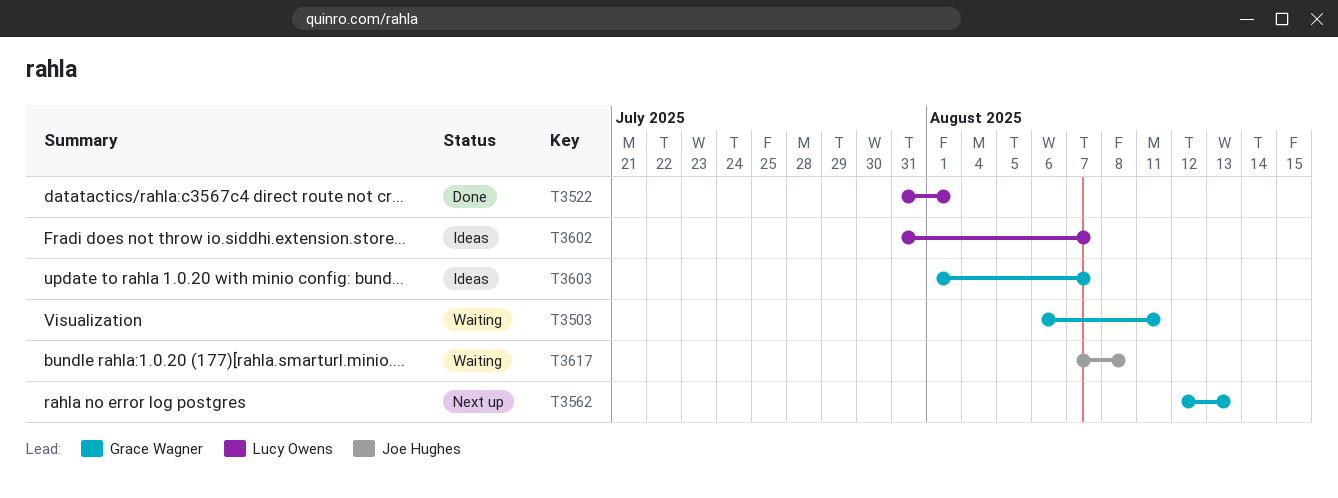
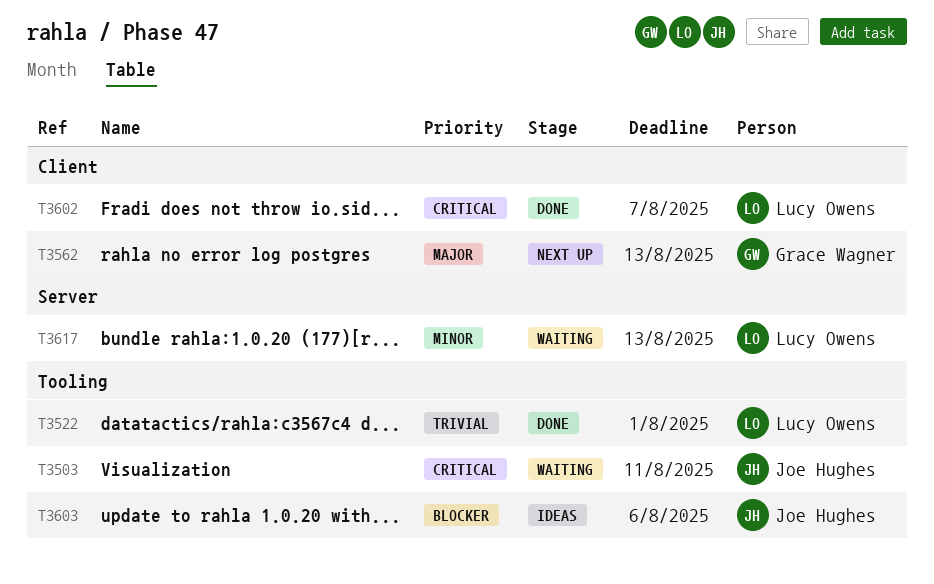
T3503, owner: Grace Wagner -> Joe Hughes
T3602, status: Ideas -> Done
T3603, owner: Grace Wagner -> Joe Hughes
T3603, due: Aug 7 -> Aug 6
T3617, owner: Joe Hughes -> Lucy Owens
T3617, due: Aug 8 -> Aug 13

